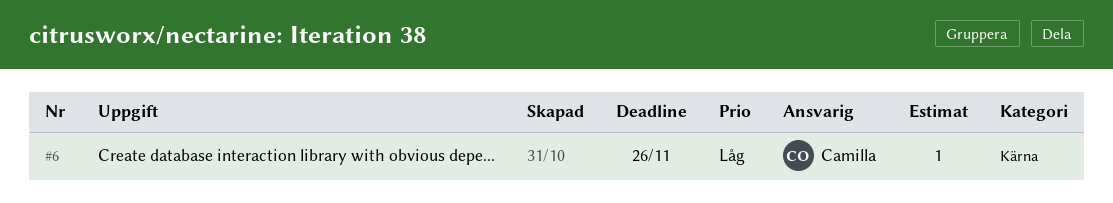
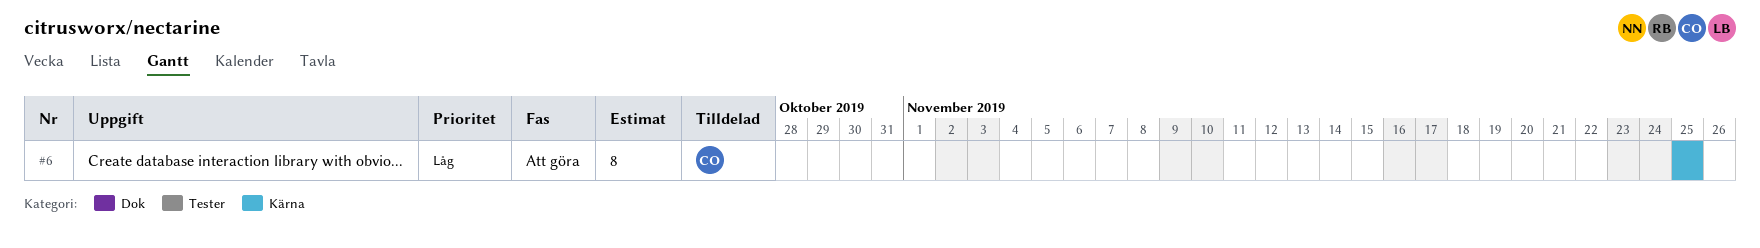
#6, estimate: 1 -> 8
#6, due: Nov 26 -> Nov 25

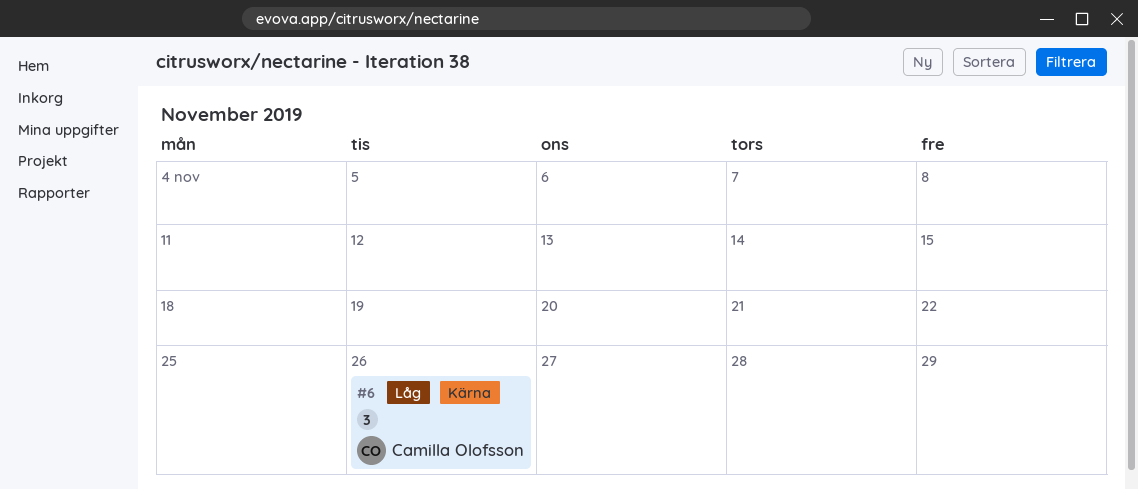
#6, estimate: 8 -> 3
#6, due: Nov 25 -> Nov 26

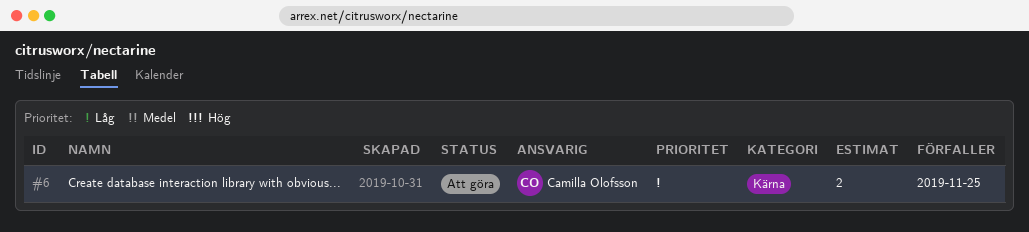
#6, estimate: 3 -> 2
#6, due: Nov 26 -> Nov 25

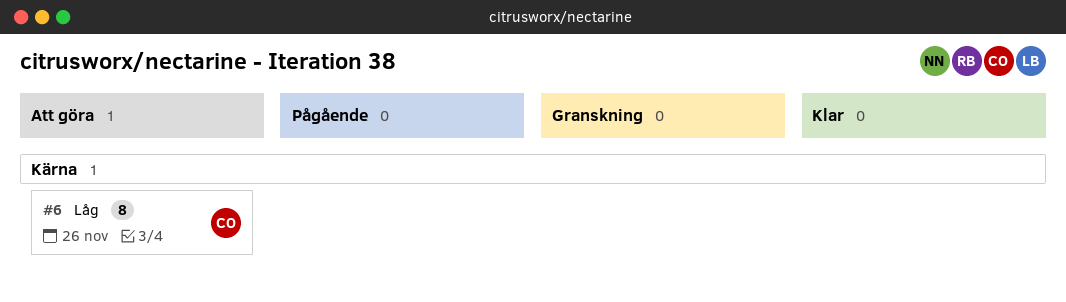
#6, estimate: 2 -> 8
#6, due: Nov 25 -> Nov 26

